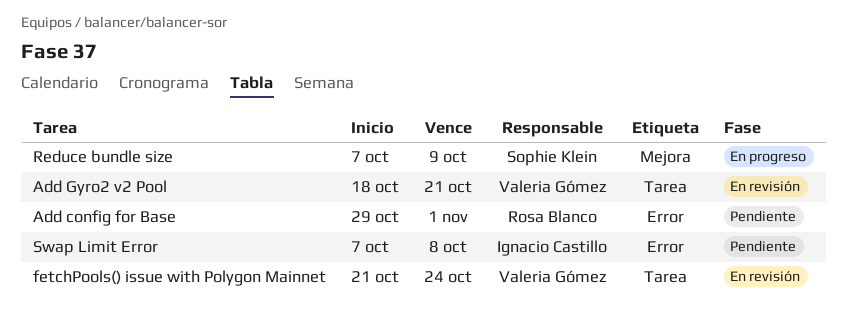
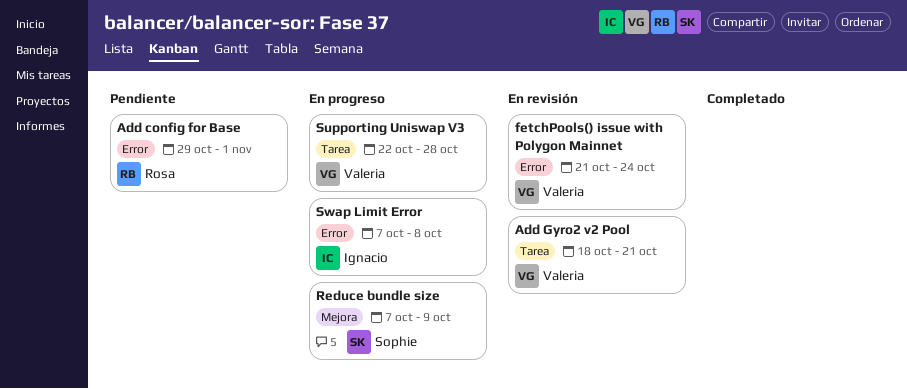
fetchPools() issue with Polygon Mainnet, label: Tarea -> Error
Supporting Uniswap V3: none -> present
Swap Limit Error, status: Pendiente -> En progreso

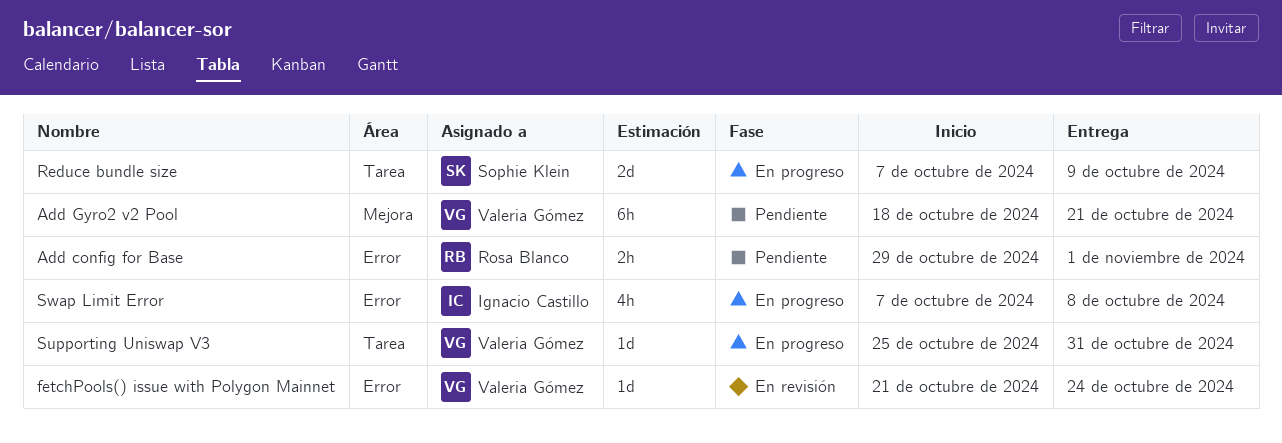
Add Gyro2 v2 Pool, status: En revisión -> Pendiente
Add Gyro2 v2 Pool, label: Tarea -> Mejora
Reduce bundle size, label: Mejora -> Tarea
Supporting Uniswap V3, start: Oct 22 -> Oct 25
Supporting Uniswap V3, due: Oct 28 -> Oct 31

